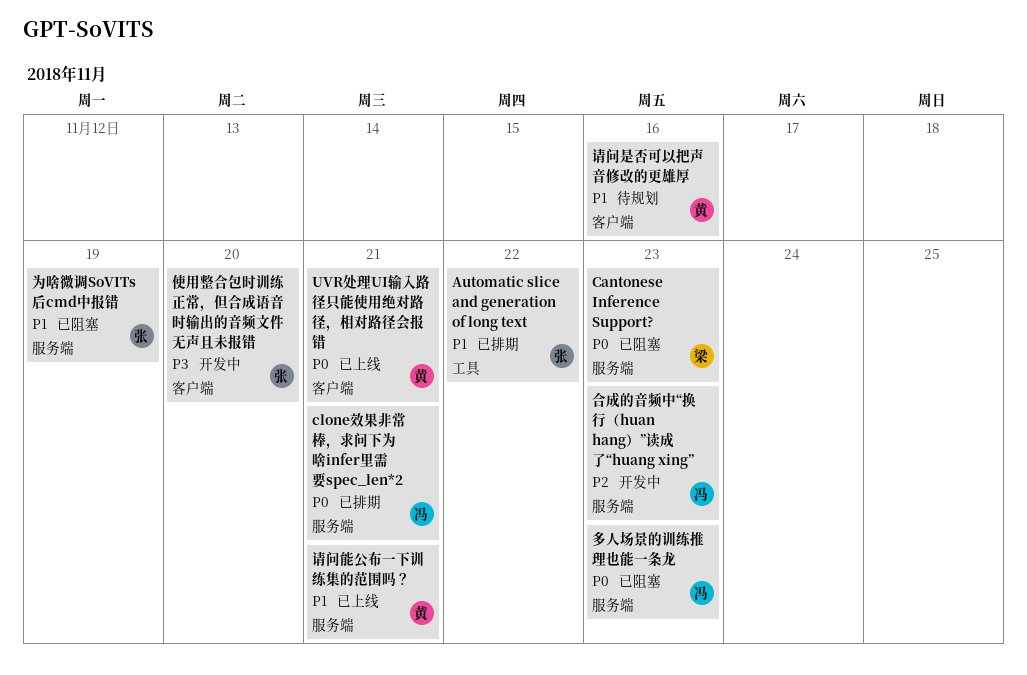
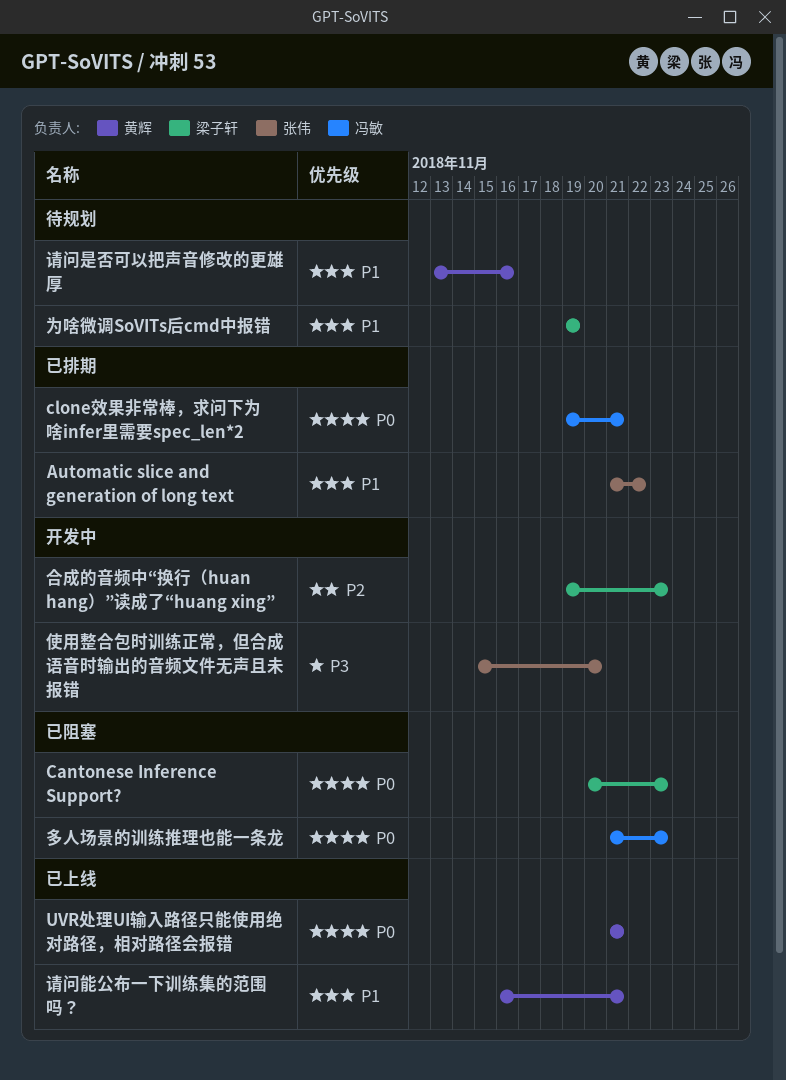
为啥微调SoVITs后cmd中报错, status: 已阻塞 -> 待规划
为啥微调SoVITs后cmd中报错, owner: 张伟 -> 梁子轩
合成的音频中“换行（huan hang）”读成了“huang xing”, owner: 冯敏 -> 梁子轩

